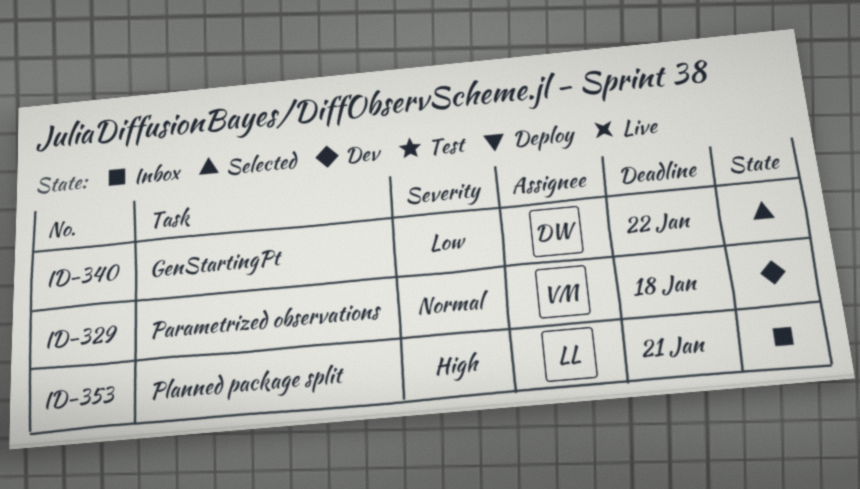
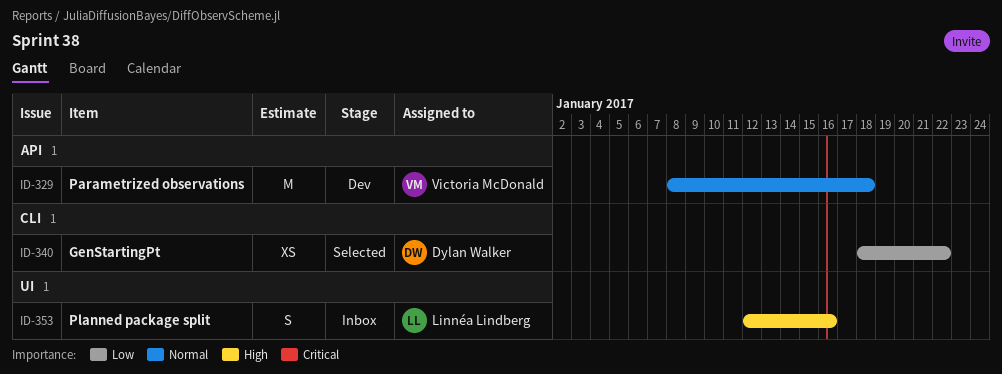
ID-353, due: Jan 21 -> Jan 16

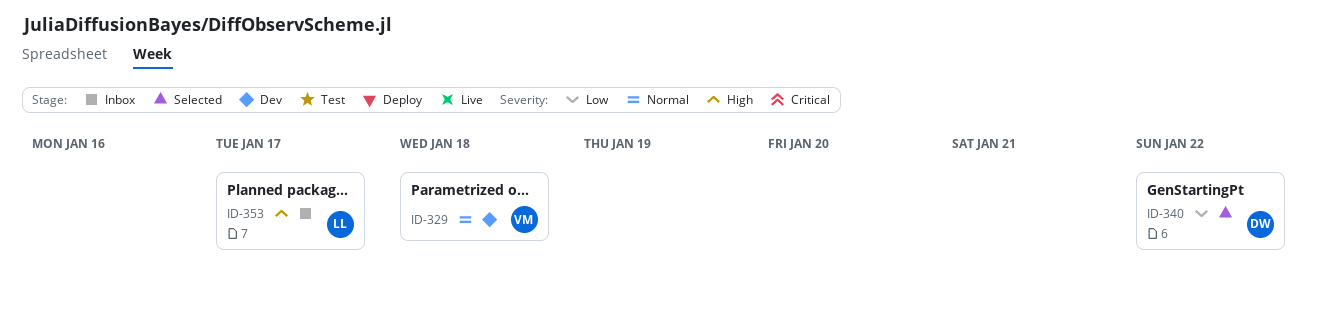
ID-353, due: Jan 16 -> Jan 17

